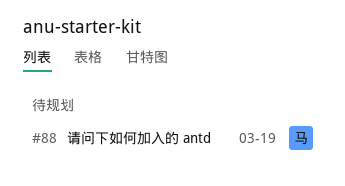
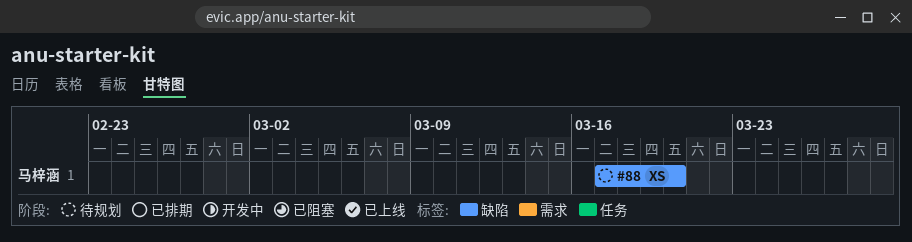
#88, due: Mar 19 -> Mar 20

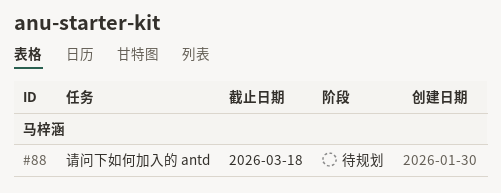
#88, due: Mar 20 -> Mar 18

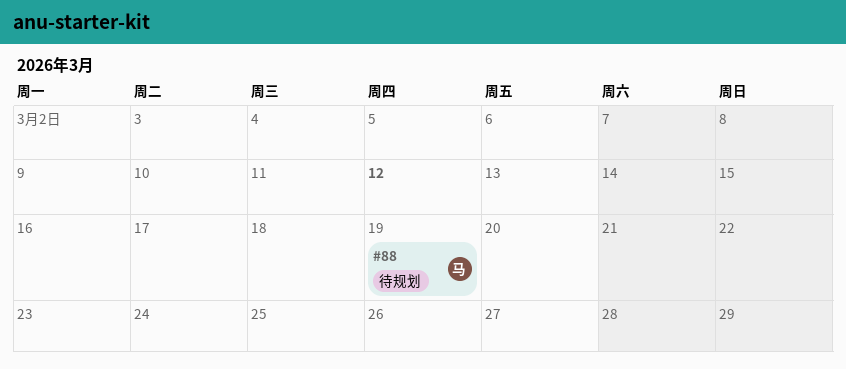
#88, due: Mar 18 -> Mar 19

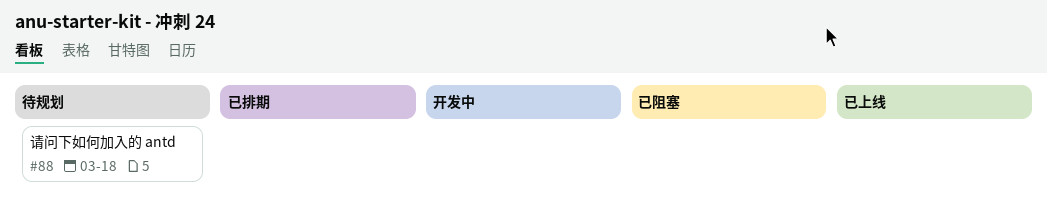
#88, due: Mar 19 -> Mar 18

